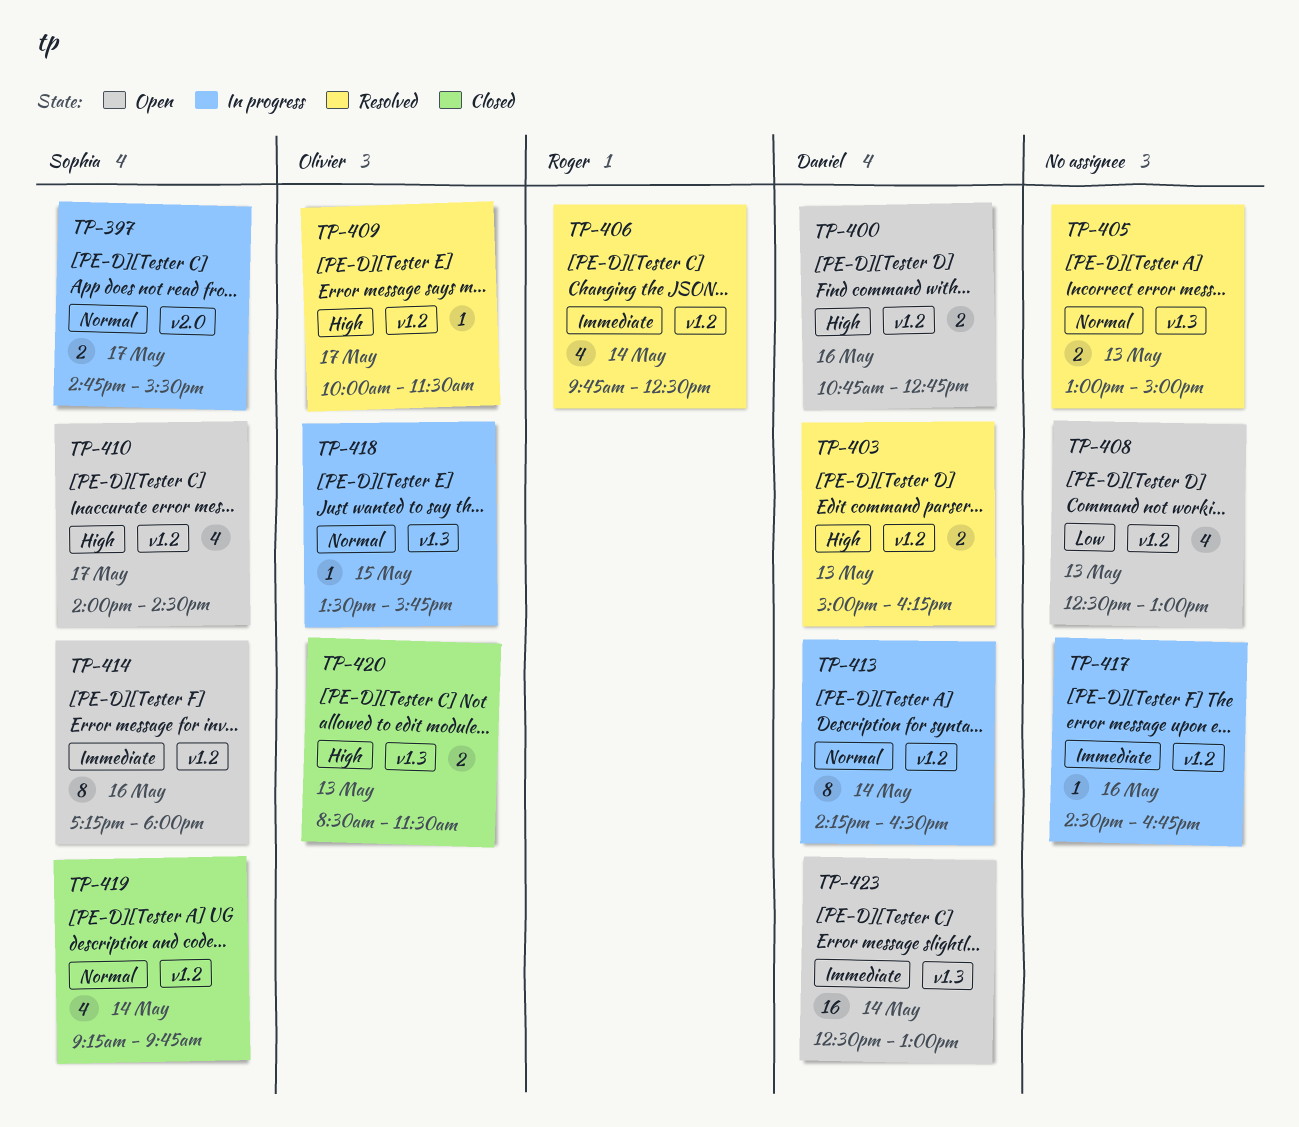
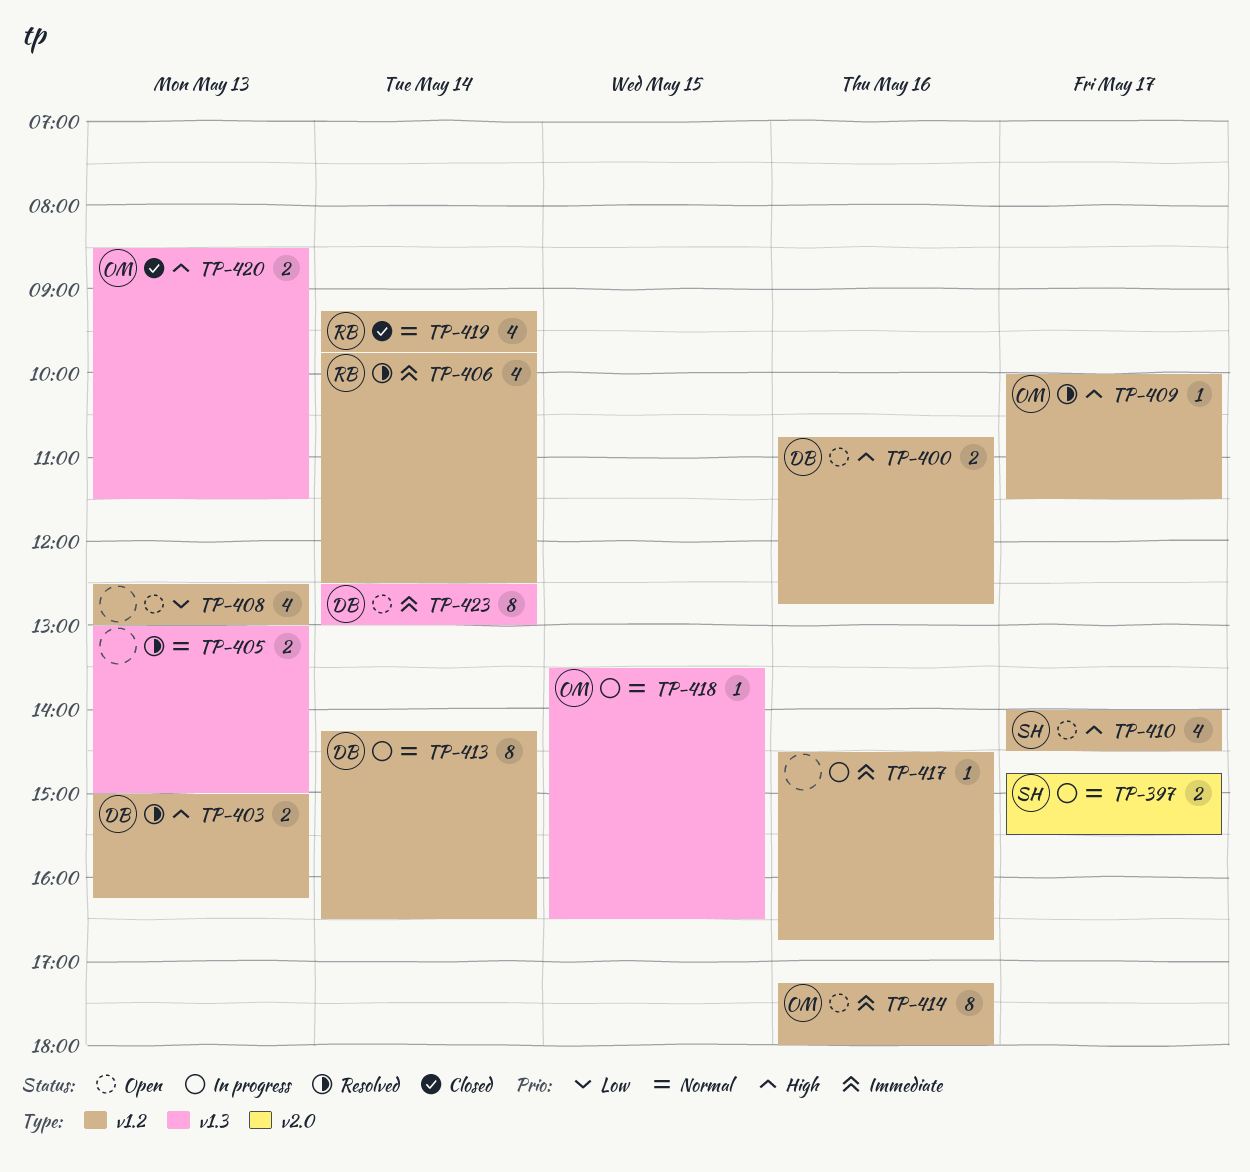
TP-414, owner: Sophia -> Olivier
TP-418, ends: 15:45 -> 16:30
TP-419, owner: Sophia -> Roger
TP-423, estimate: 16 -> 8

